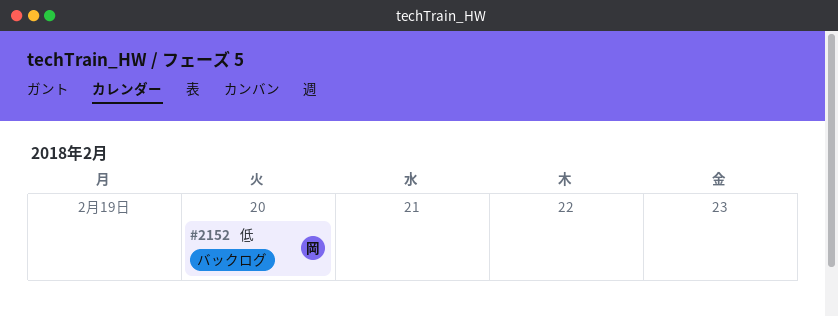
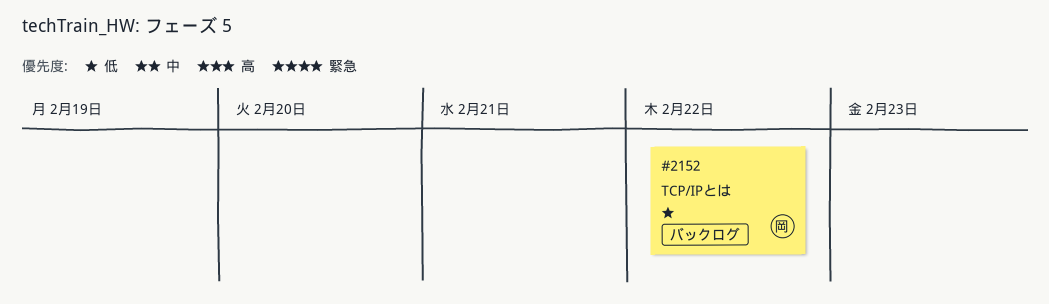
#2152, due: Feb 20 -> Feb 22

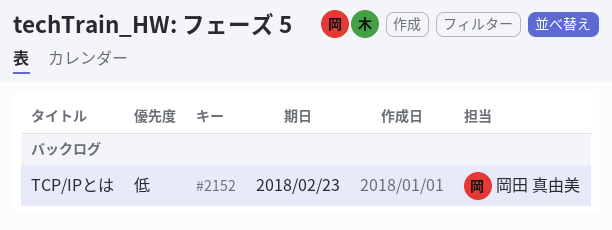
#2152, due: Feb 22 -> Feb 23

